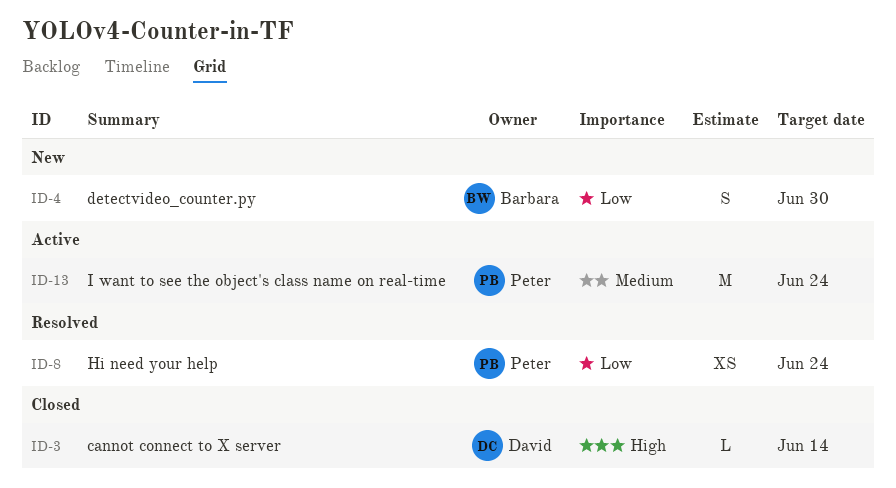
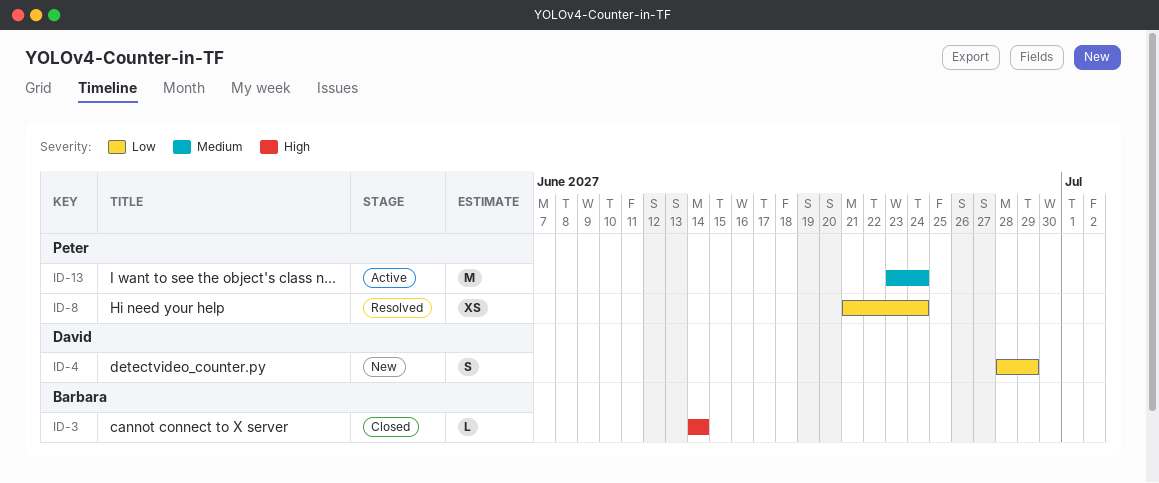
ID-3, owner: David -> Barbara
ID-4, owner: Barbara -> David
ID-4, due: Jun 30 -> Jun 29

